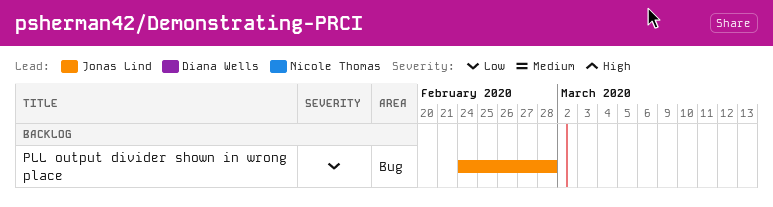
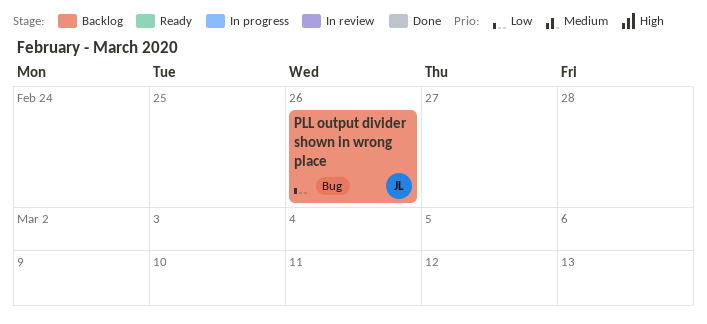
PLL output divider shown in wrong place, due: Feb 28 -> Feb 26

